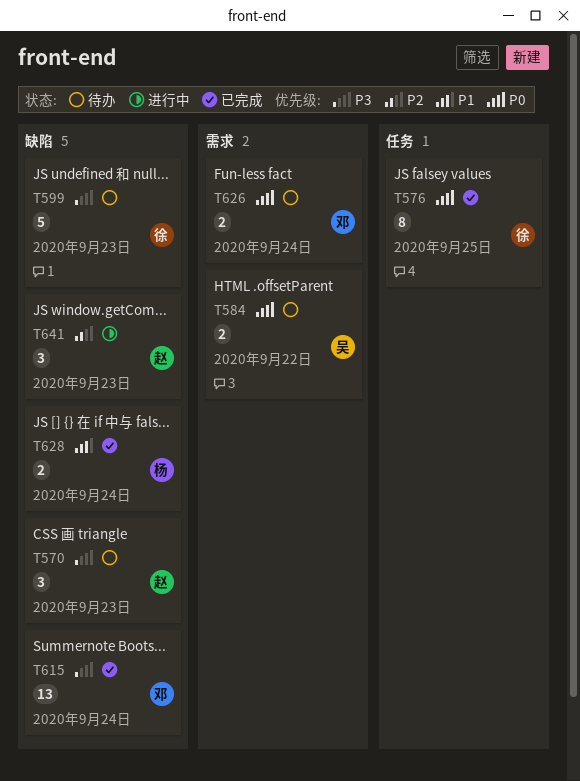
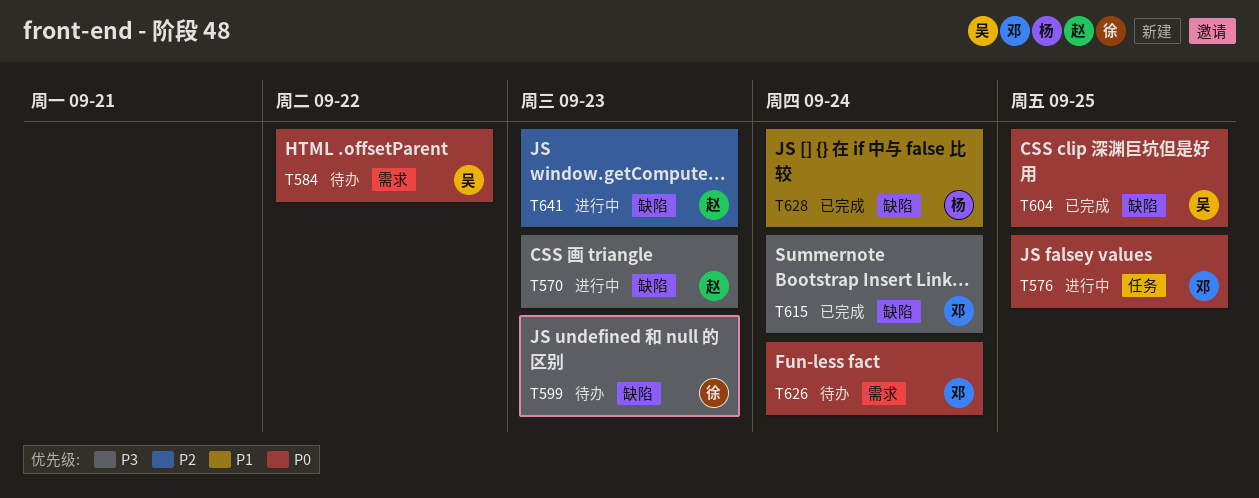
T570, status: 待办 -> 进行中
T576, status: 已完成 -> 进行中
T576, owner: 徐 -> 邓
T604: none -> present

